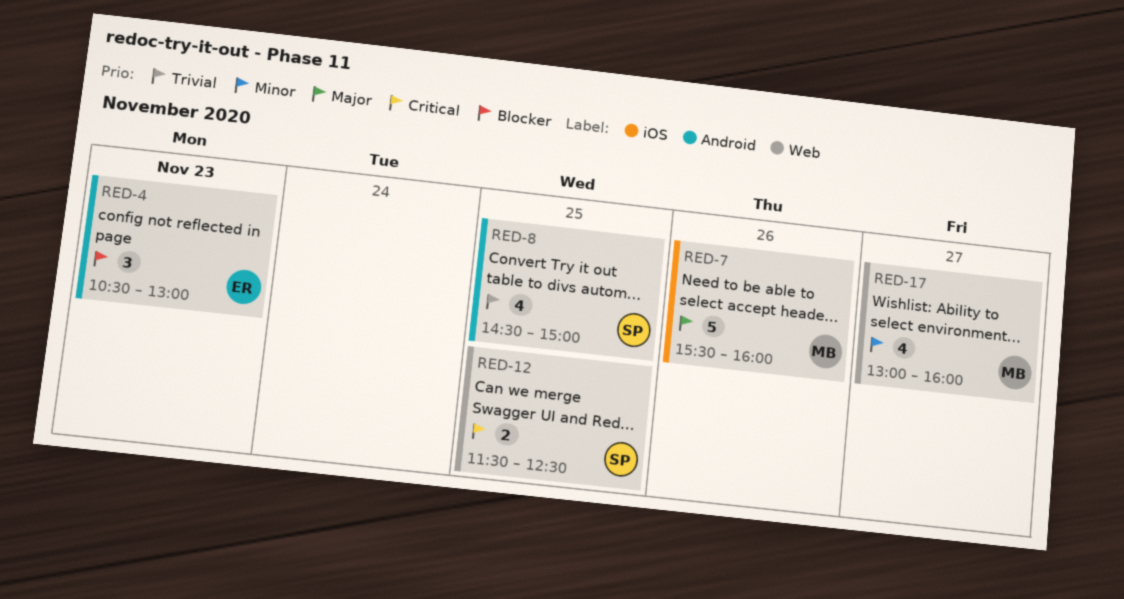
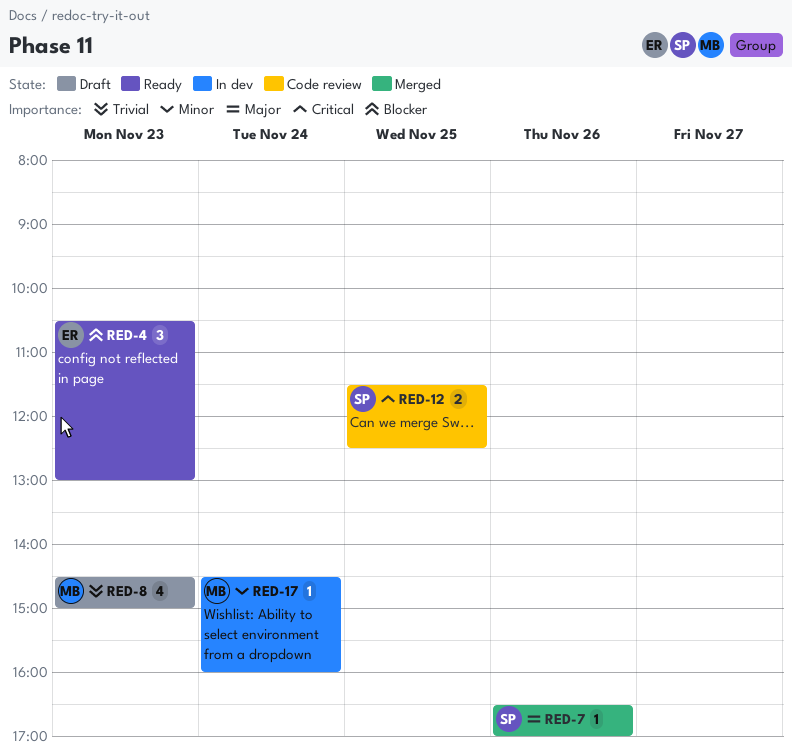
RED-7, owner: MB -> SP
RED-7, estimate: 5 -> 1
RED-7, begins: 15:30 -> 16:30
RED-7, ends: 16:00 -> 17:00
RED-8, owner: SP -> MB
RED-8, day: Nov 25 -> Nov 23
RED-17, estimate: 4 -> 1
RED-17, day: Nov 27 -> Nov 24
RED-17, begins: 13:00 -> 14:30

